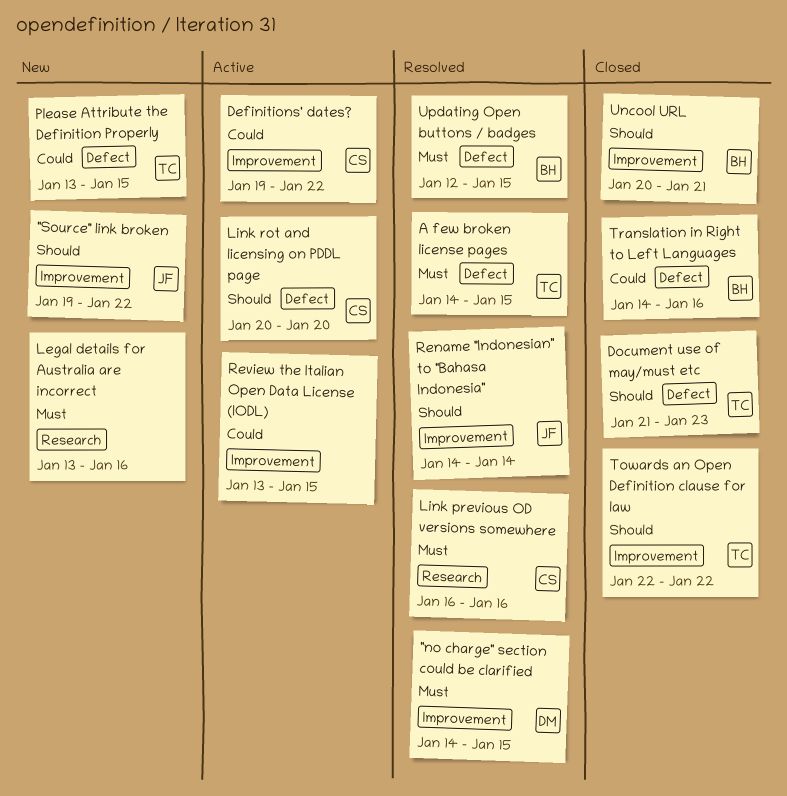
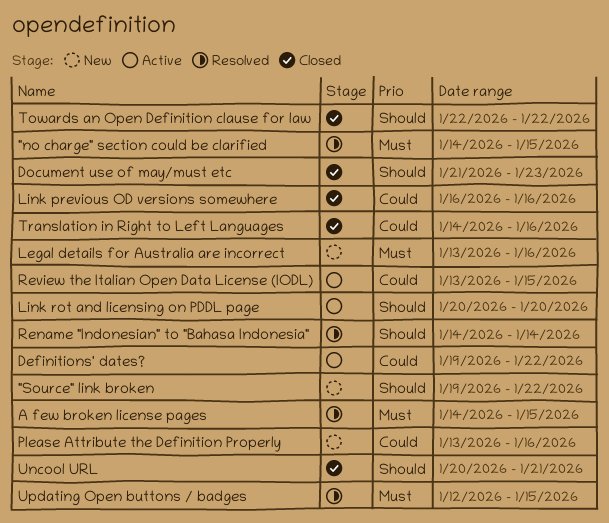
Link previous OD versions somewhere, status: Resolved -> Closed
Link previous OD versions somewhere, priority: Must -> Could
Please Attribute the Definition Properly, due: Jan 15 -> Jan 16

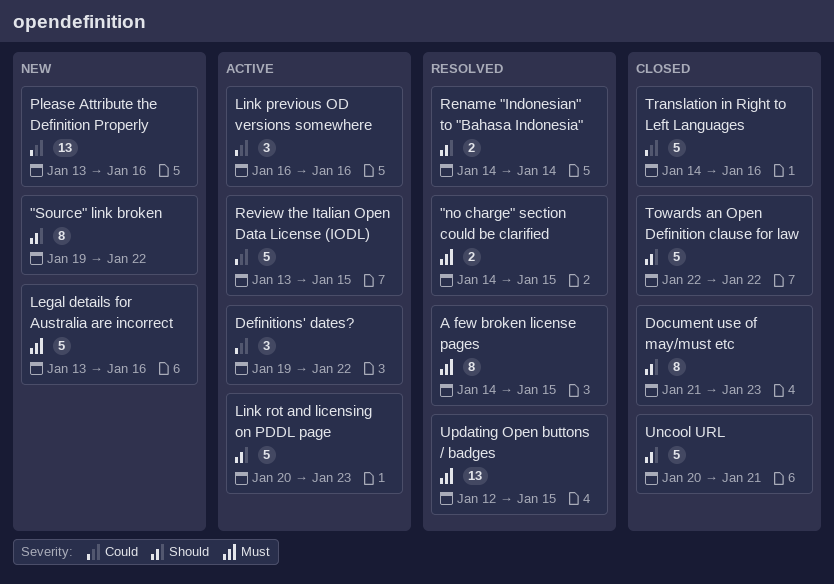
Link previous OD versions somewhere, status: Closed -> Active
Link rot and licensing on PDDL page, due: Jan 20 -> Jan 23

